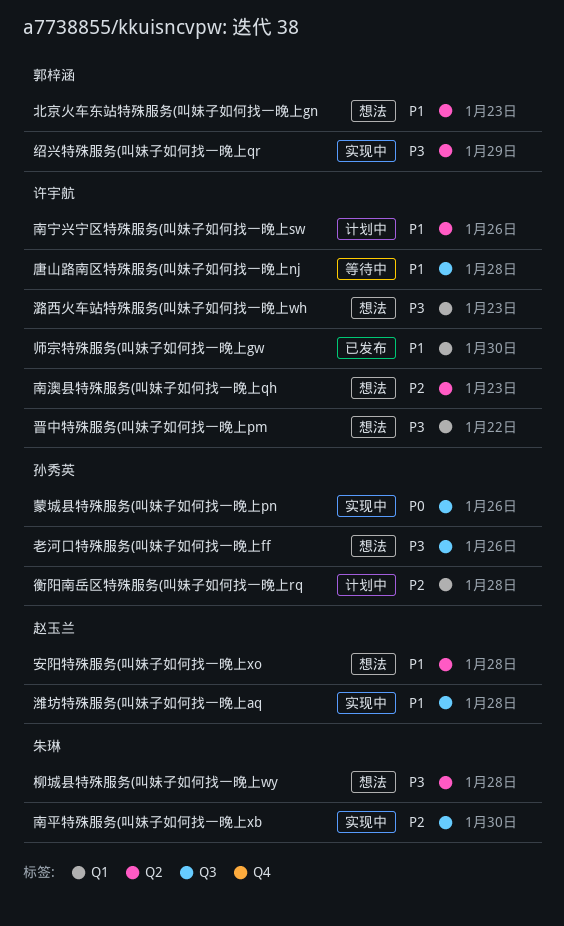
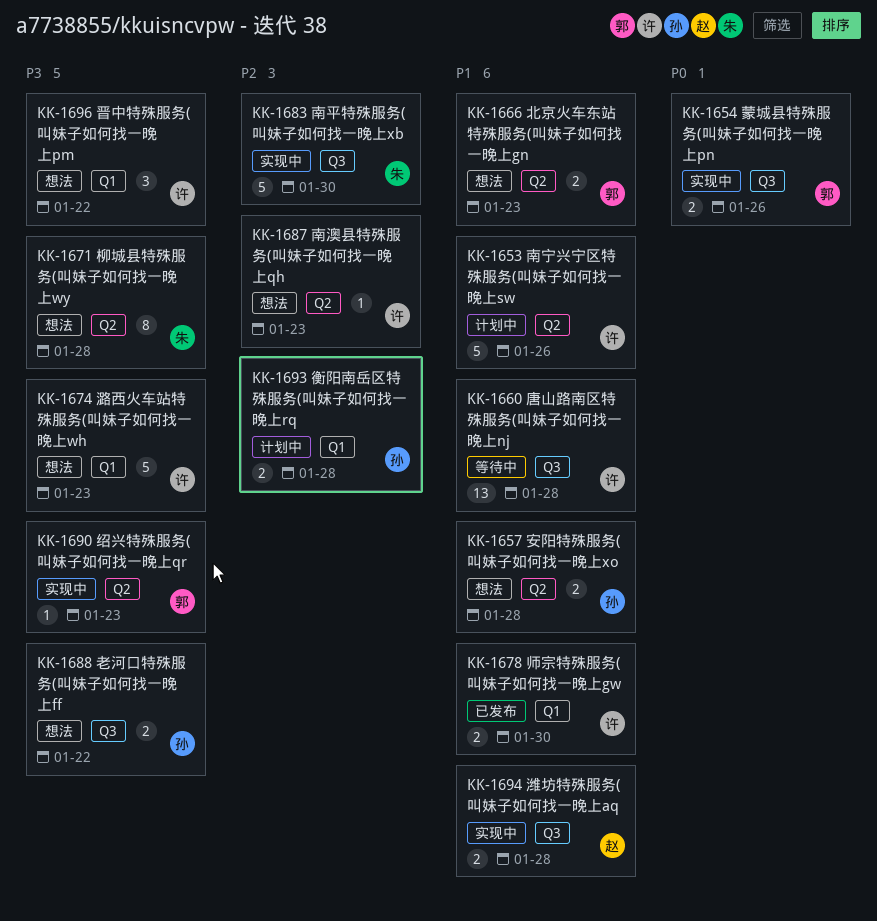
安阳特殊服务(叫妹子如何找一晚上xo, owner: 赵玉兰 -> 孙秀英
绍兴特殊服务(叫妹子如何找一晚上qr, due: Jan 29 -> Jan 23
老河口特殊服务(叫妹子如何找一晚上ff, due: Jan 26 -> Jan 22
蒙城县特殊服务(叫妹子如何找一晚上pn, owner: 孙秀英 -> 郭梓涵

